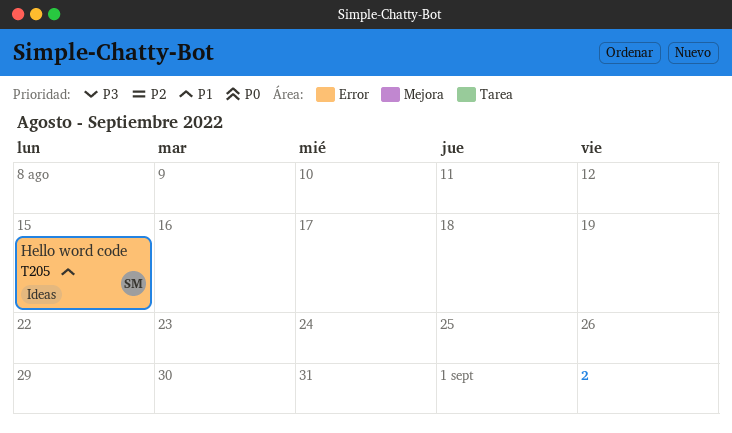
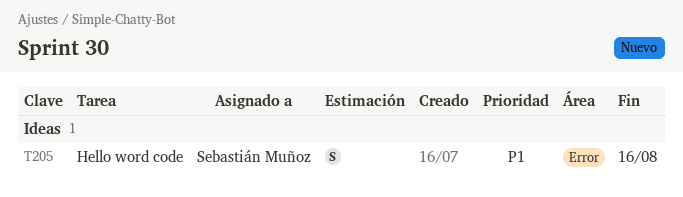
T205, due: Aug 15 -> Aug 16

